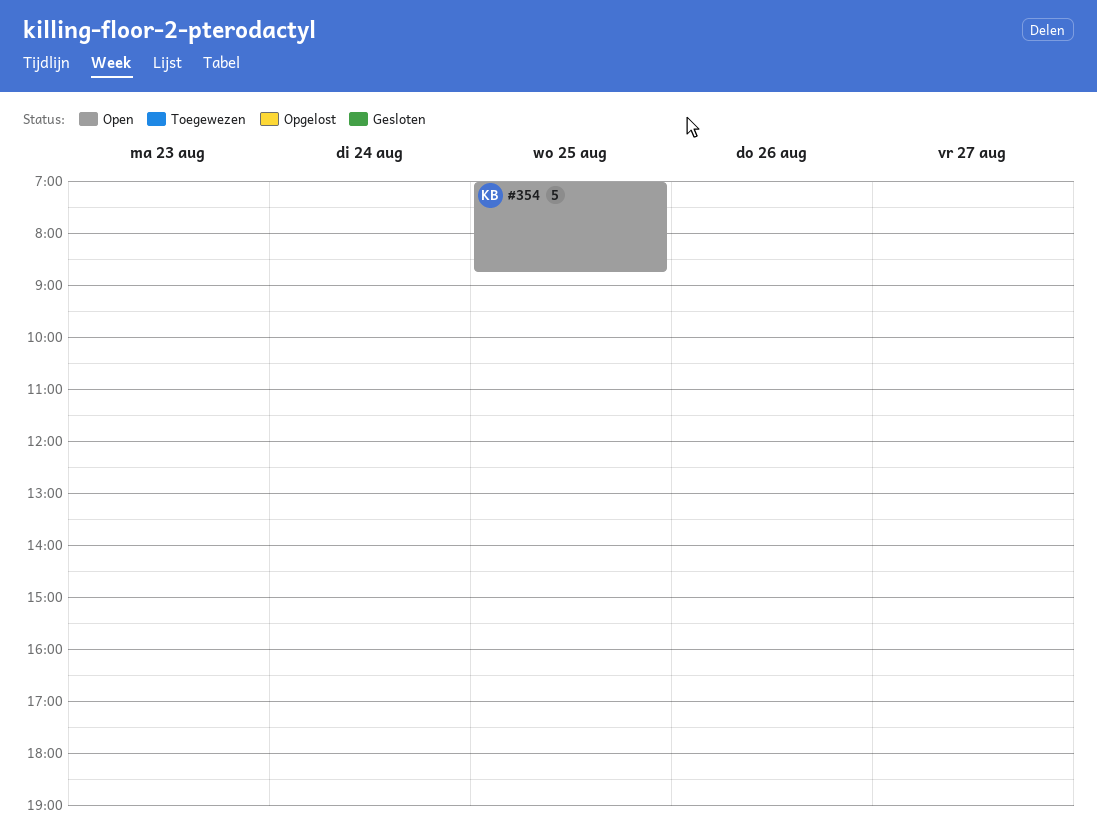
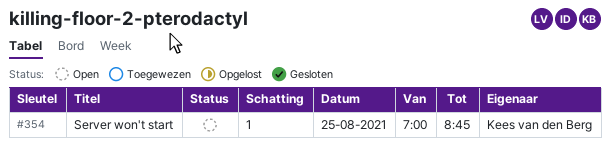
#354, estimate: 5 -> 1

